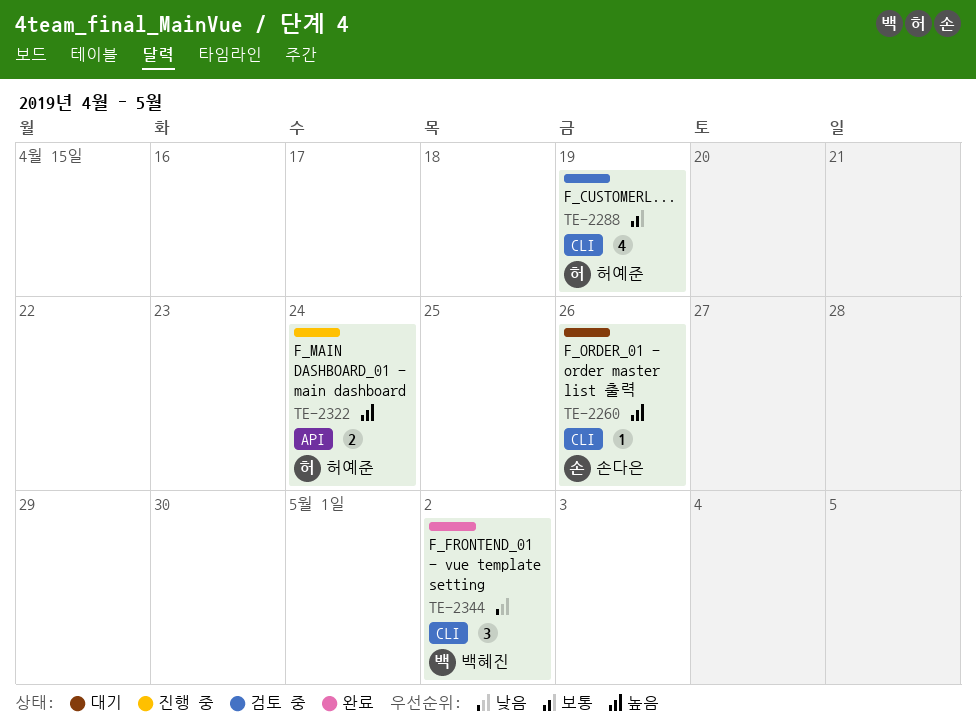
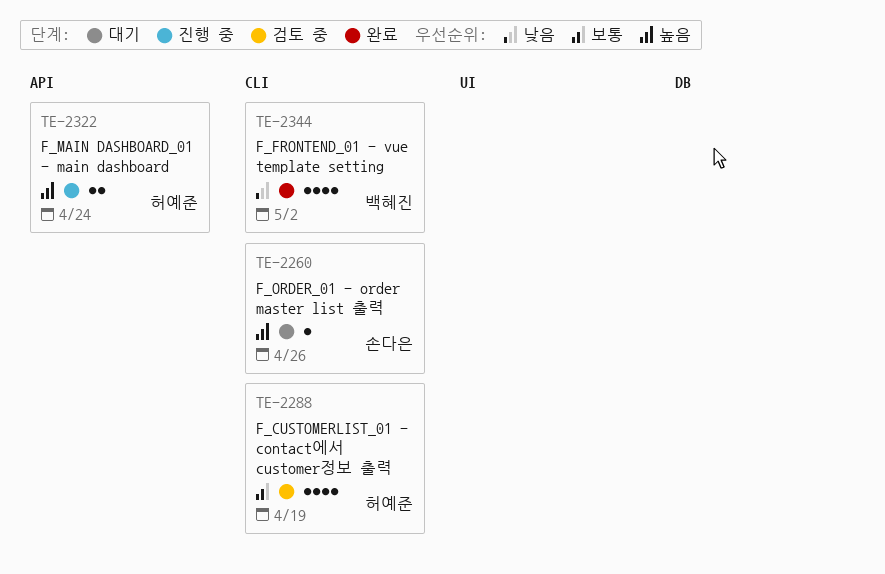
TE-2344, estimate: 3 -> 4

